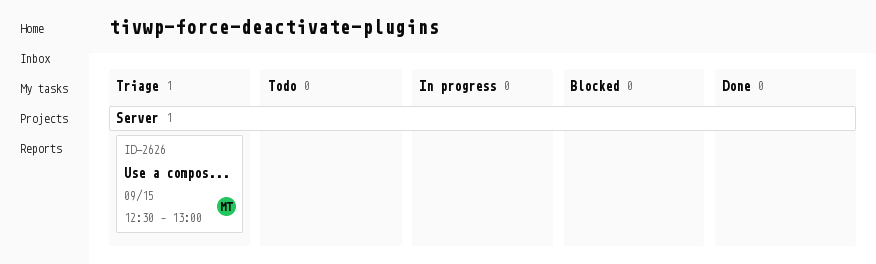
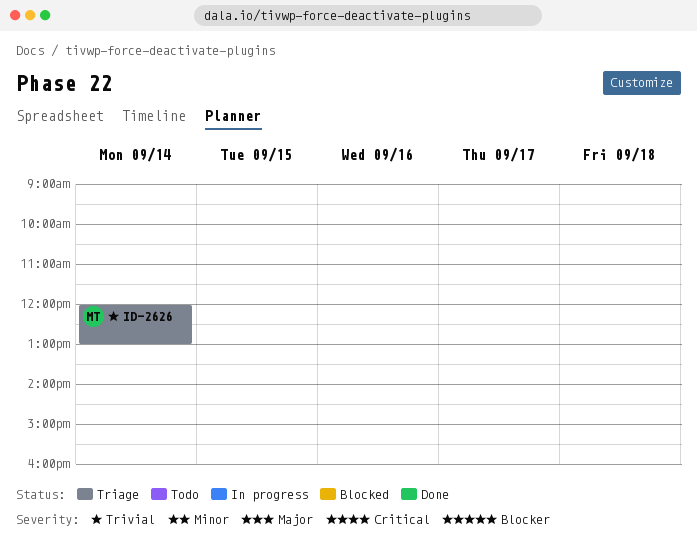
ID-2626, day: Sep 15 -> Sep 14
ID-2626, begins: 12:30 -> 12:00

